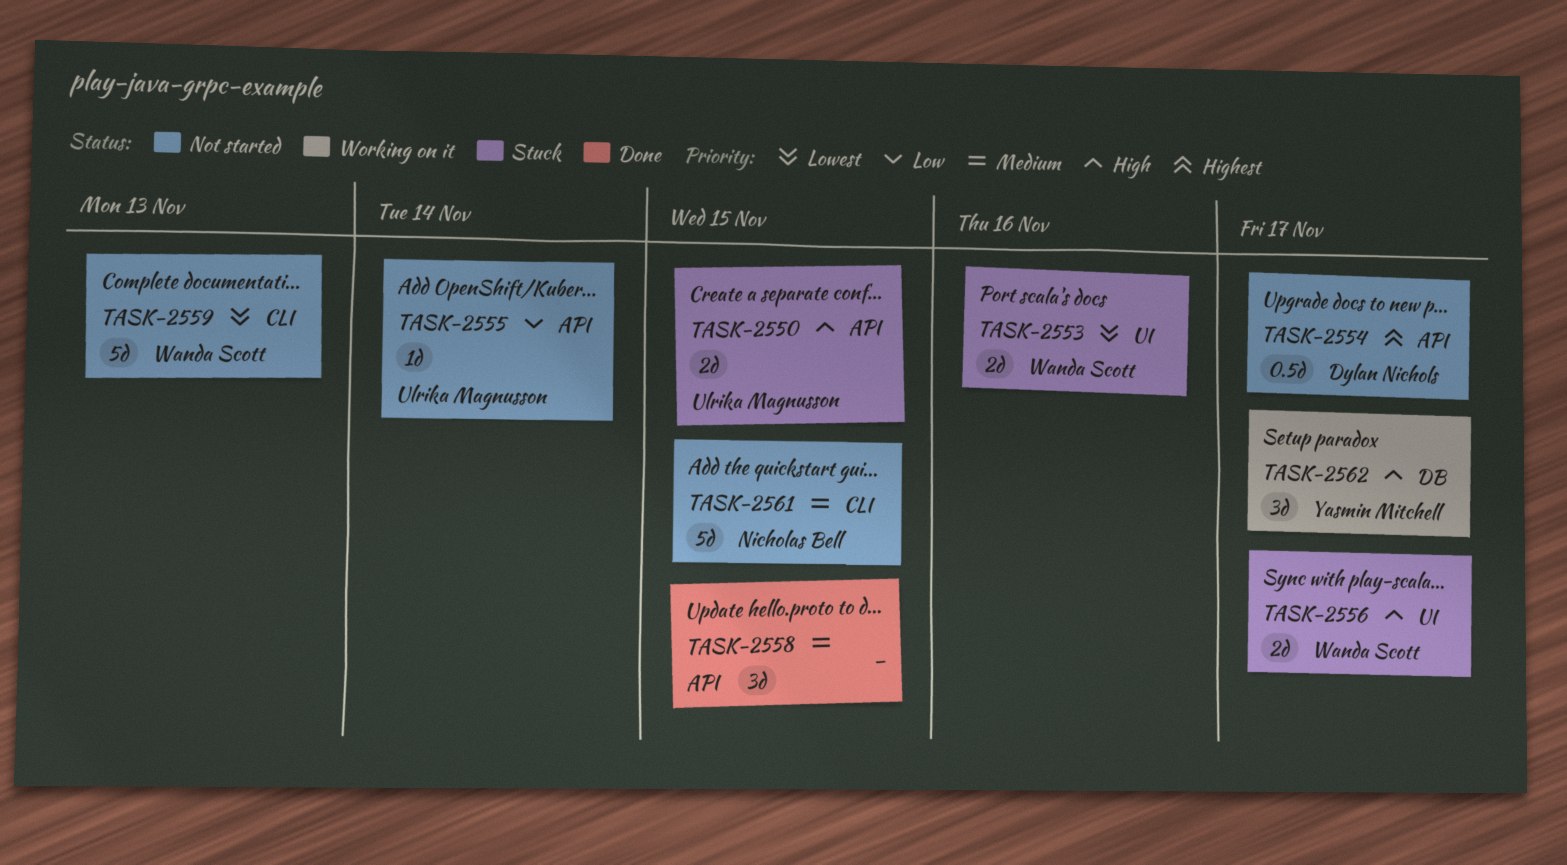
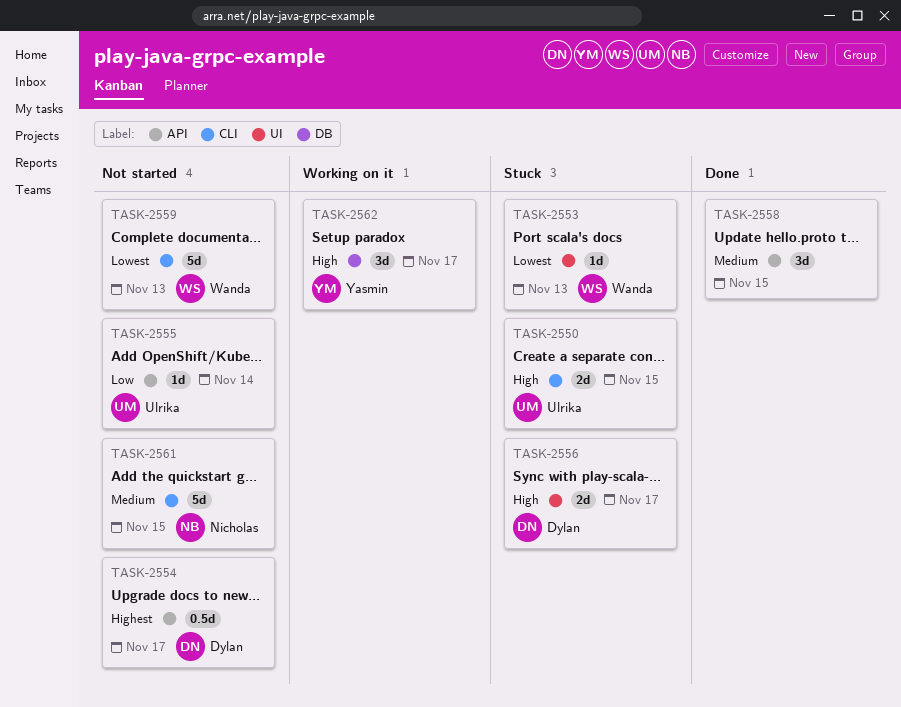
TASK-2550, label: API -> CLI
TASK-2553, estimate: 2d -> 1d
TASK-2553, due: Nov 16 -> Nov 13
TASK-2556, owner: Wanda Scott -> Dylan Nichols

